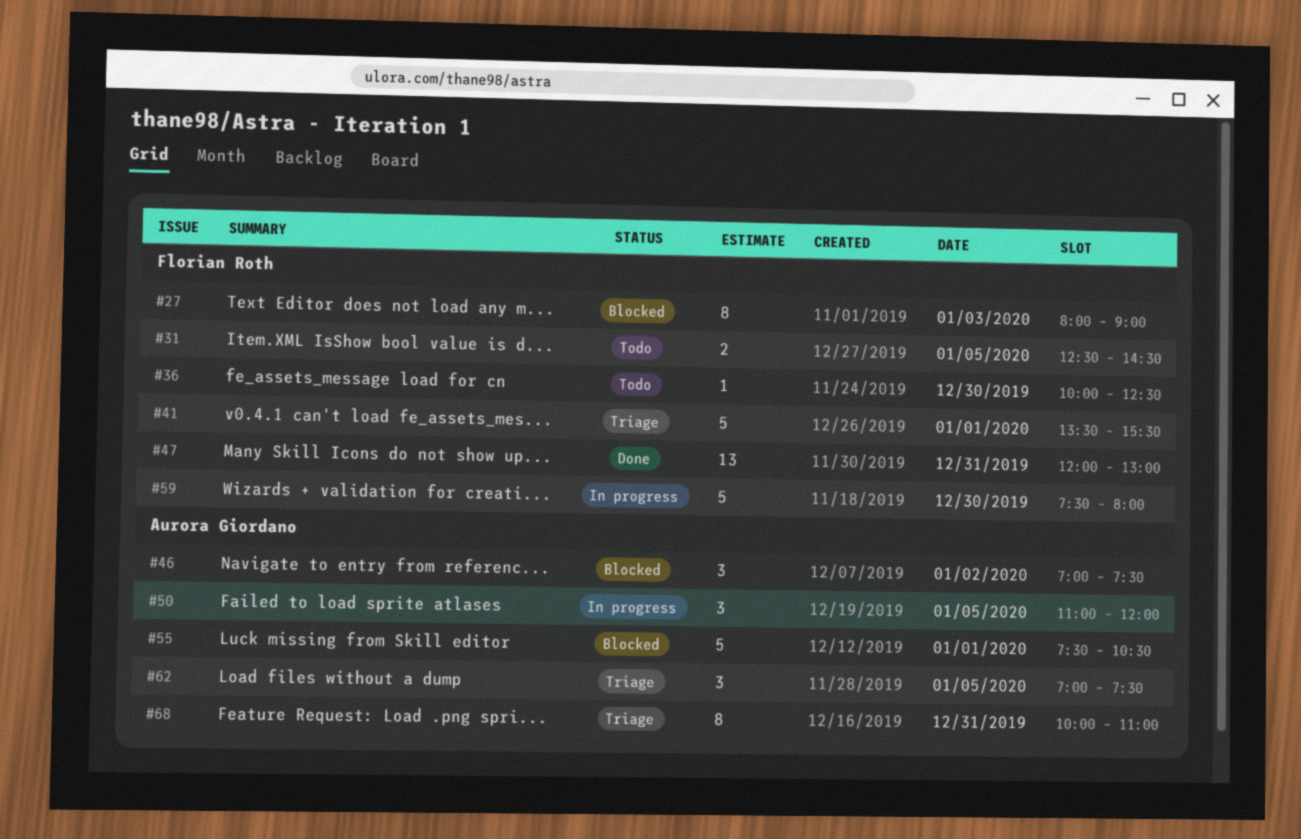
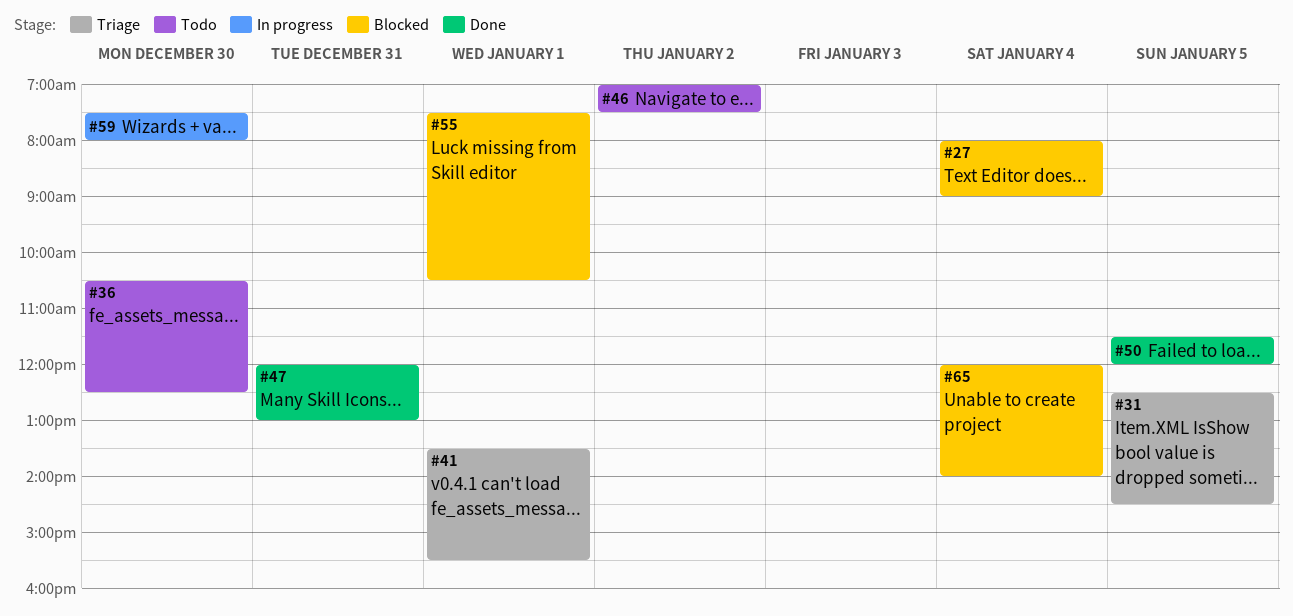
#27, day: Jan 3 -> Jan 4
#31, status: Todo -> Triage
#36, begins: 10:00 -> 10:30
#46, status: Blocked -> Todo
#50, status: In progress -> Done
#50, begins: 11:00 -> 11:30
#62: present -> none
#65: none -> present
#68: present -> none

